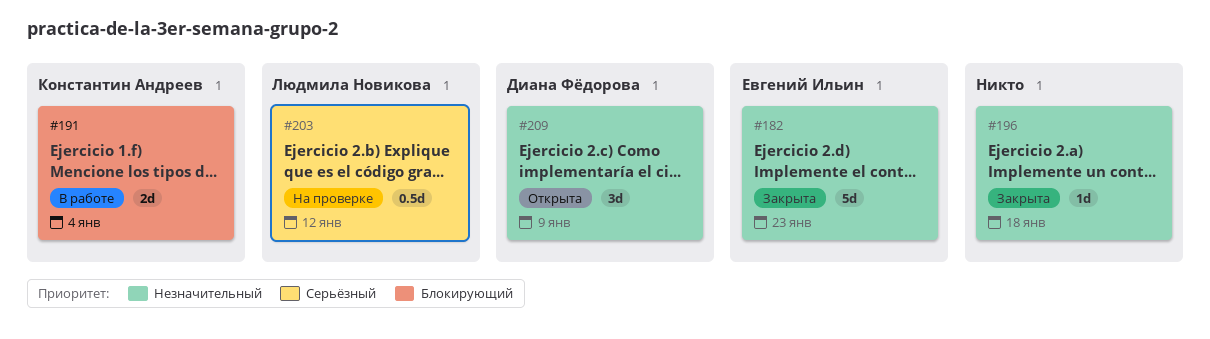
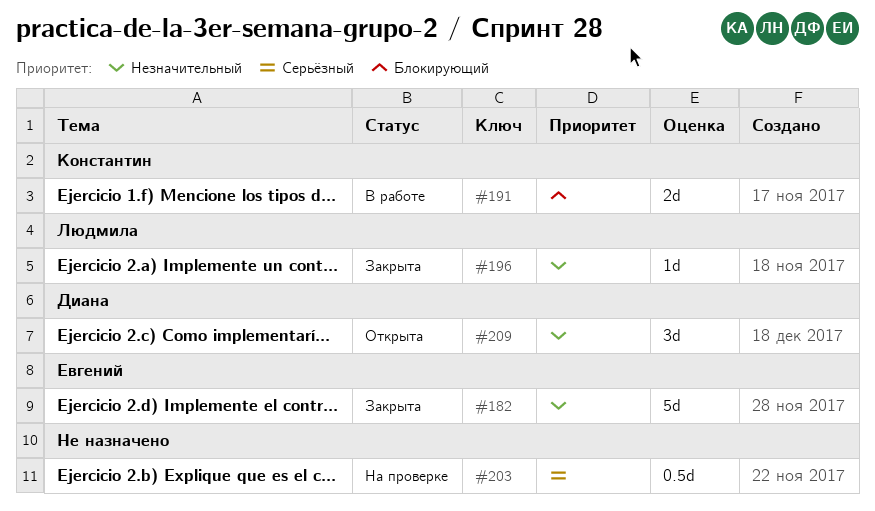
#196, owner: none -> Людмила Новикова
#203, owner: Людмила Новикова -> none

